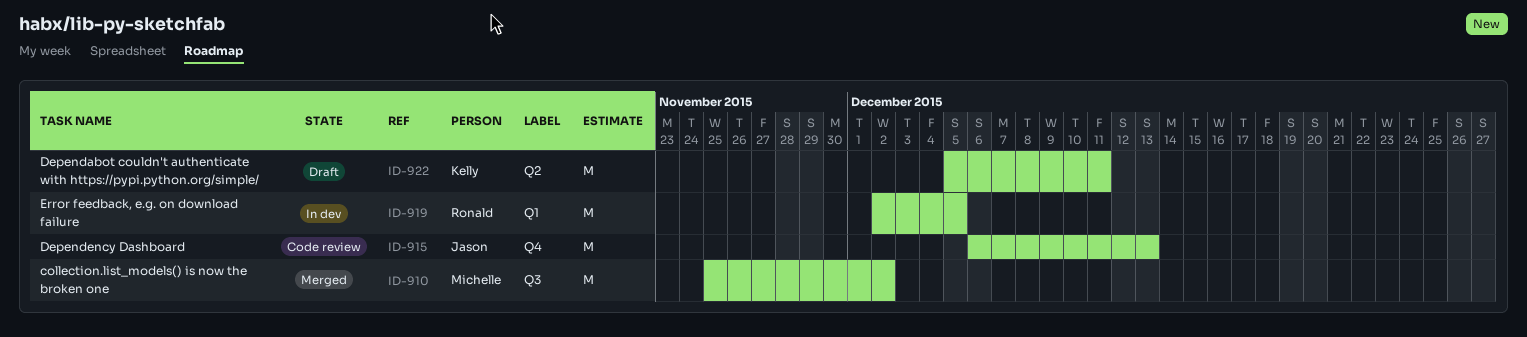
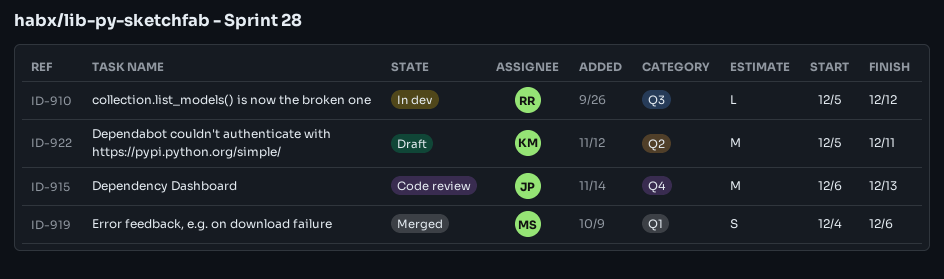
ID-910, status: Merged -> In dev
ID-910, owner: Michelle -> Ronald
ID-910, estimate: M -> L
ID-910, start: Nov 25 -> Dec 5
ID-910, due: Dec 2 -> Dec 12
ID-919, status: In dev -> Merged
ID-919, owner: Ronald -> Michelle
ID-919, estimate: M -> S
ID-919, start: Dec 2 -> Dec 4
ID-919, due: Dec 5 -> Dec 6

